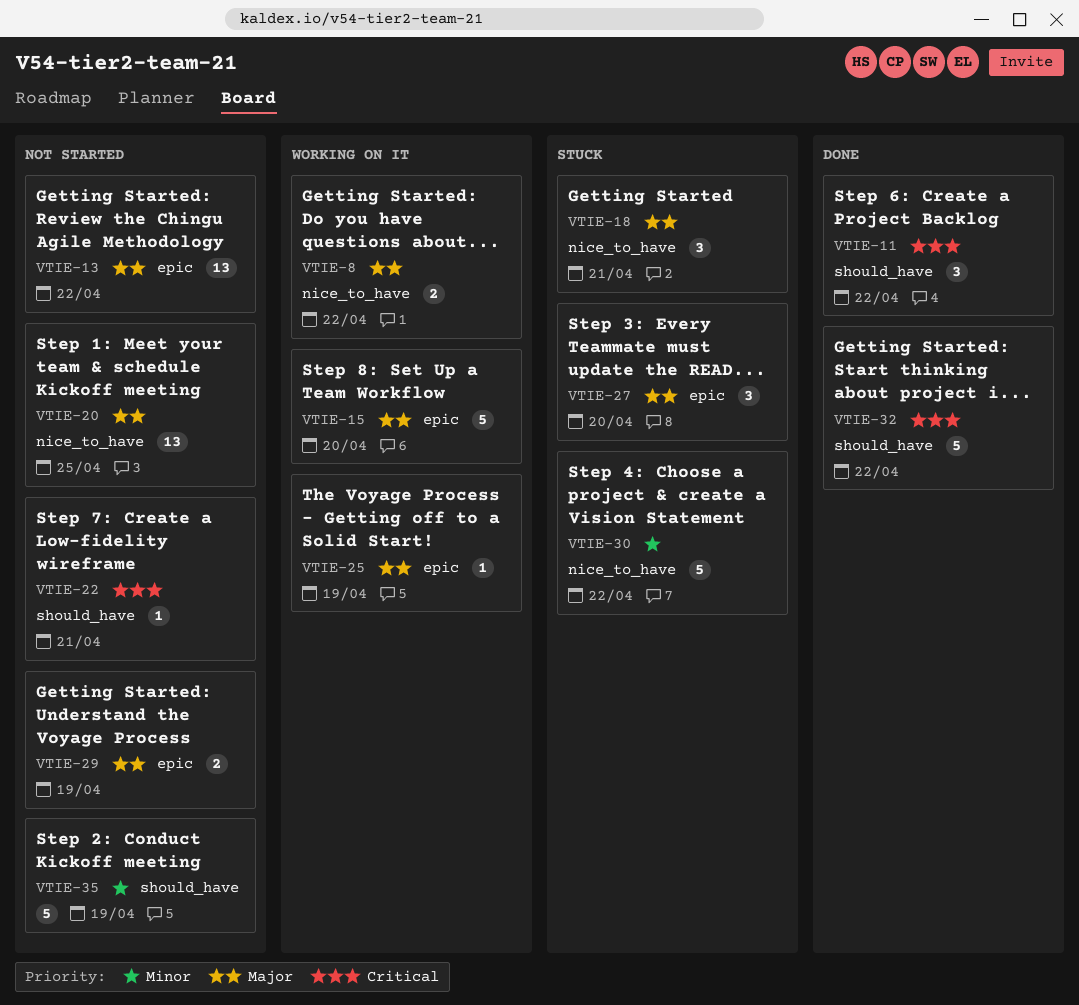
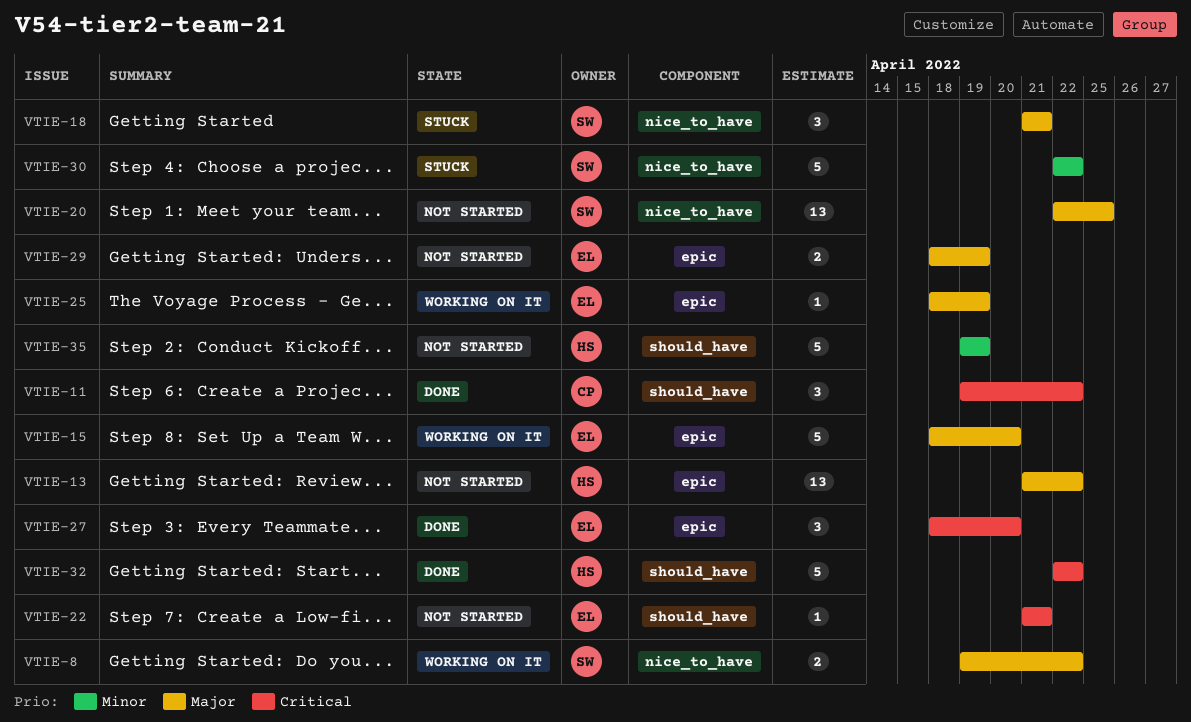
VTIE-27, status: Stuck -> Done
VTIE-27, priority: Major -> Critical

